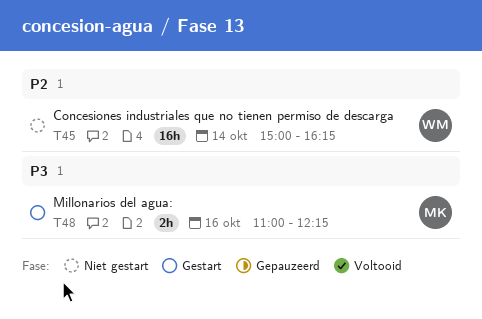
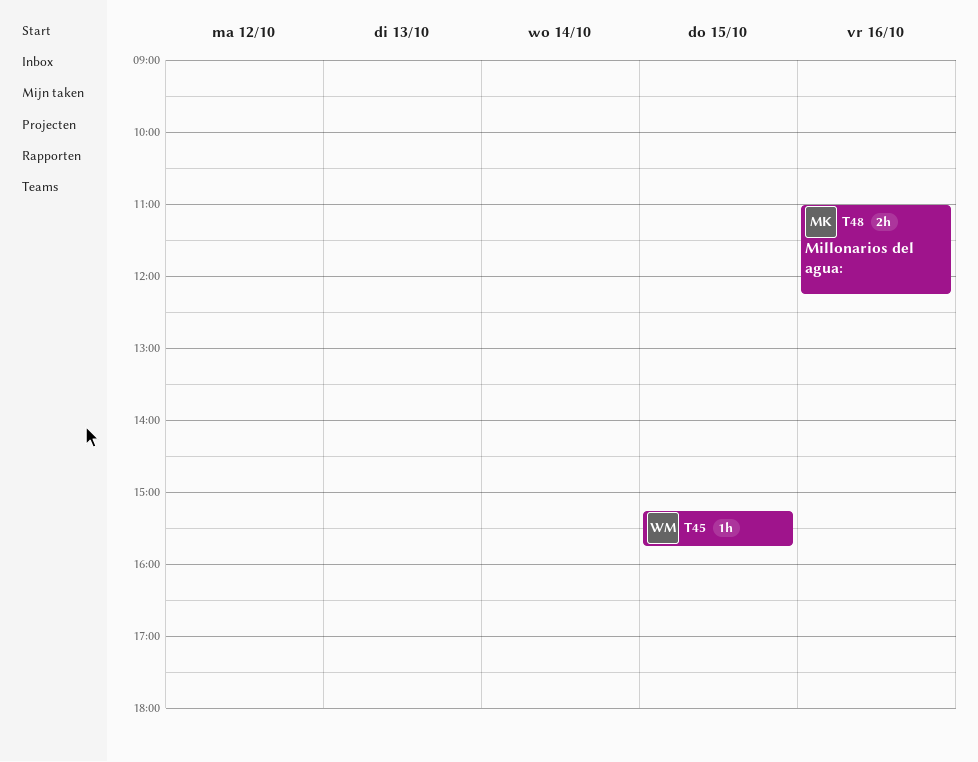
T45, estimate: 16h -> 1h
T45, day: Oct 14 -> Oct 15
T45, begins: 15:00 -> 15:15
T45, ends: 16:15 -> 15:45

